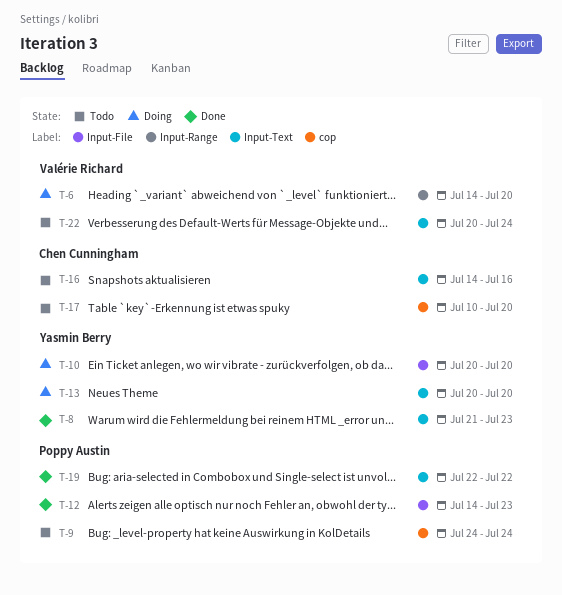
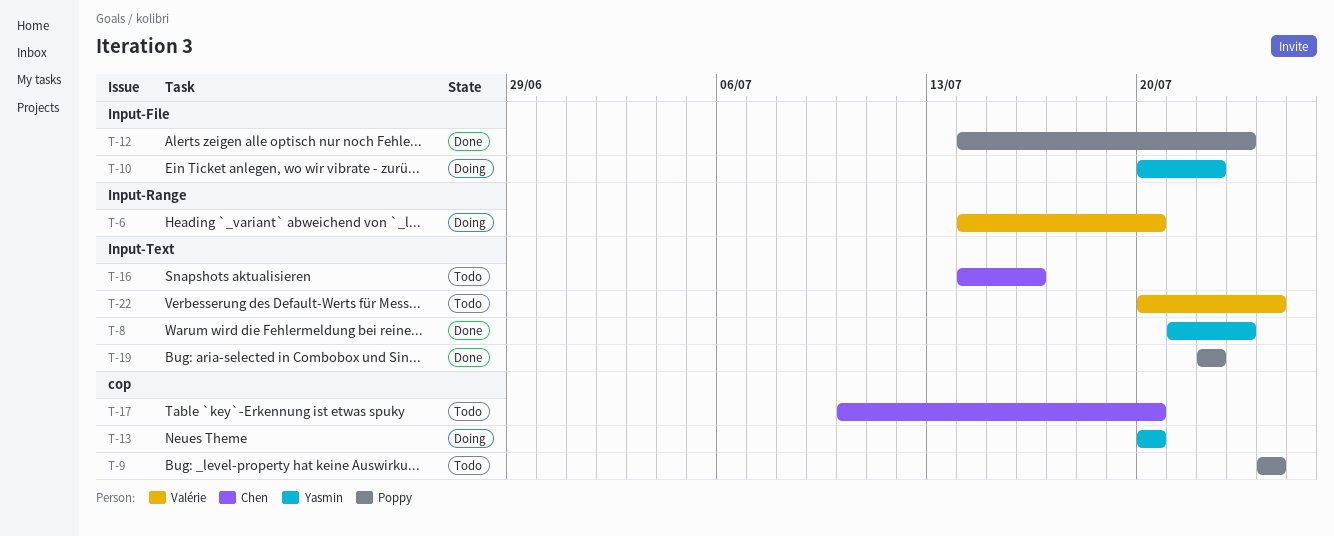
T-10, due: Jul 20 -> Jul 22
T-13, label: Input-Text -> cop

